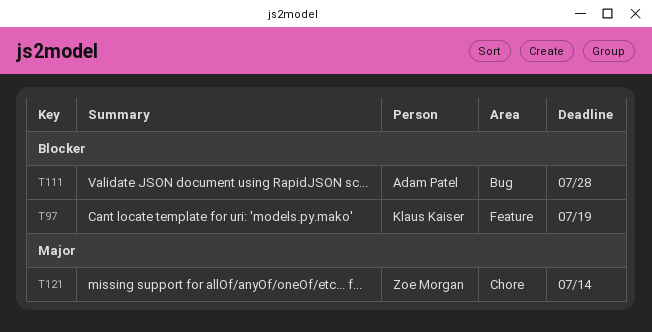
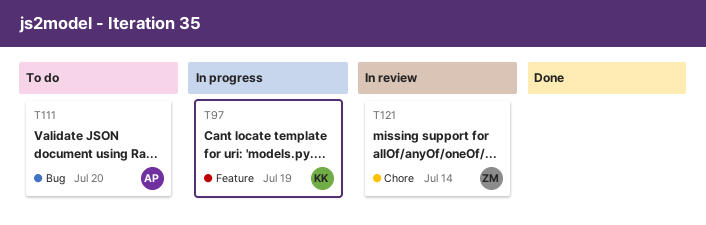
T111, due: Jul 28 -> Jul 20

